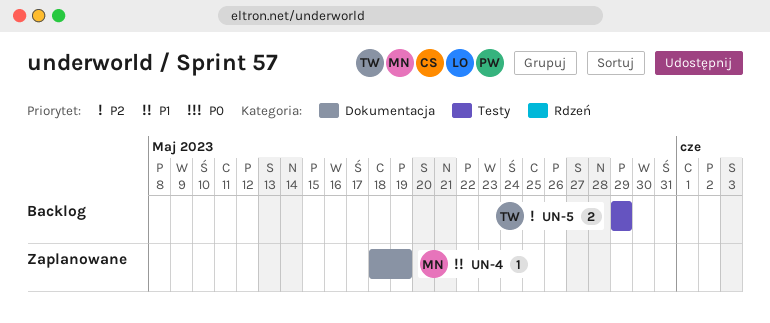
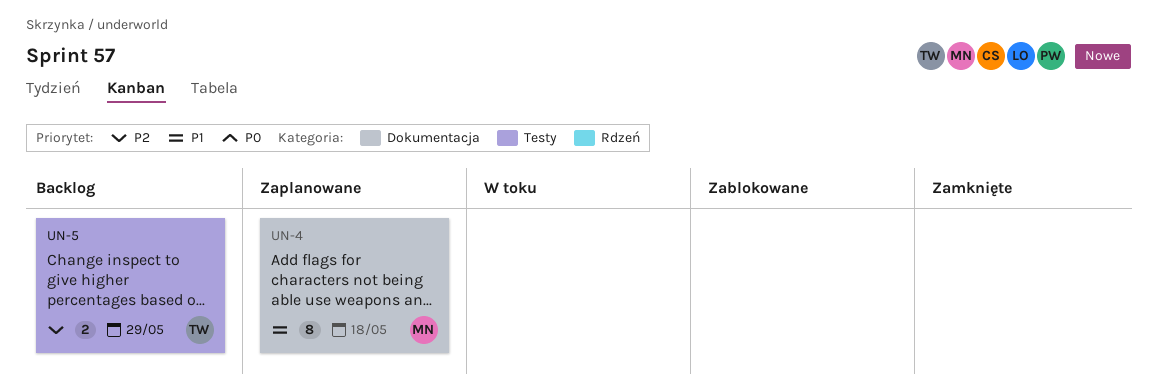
UN-4, estimate: 1 -> 8
UN-4, due: May 19 -> May 18

